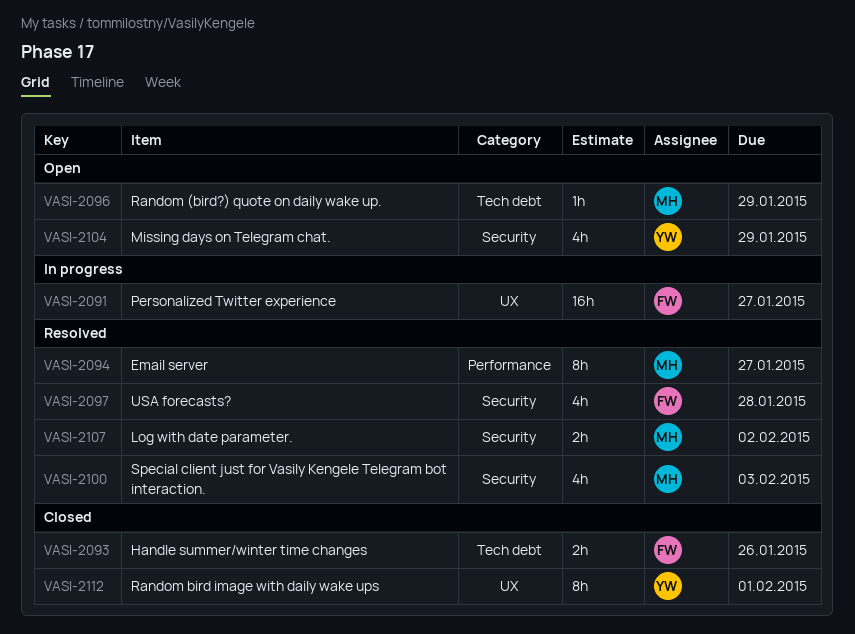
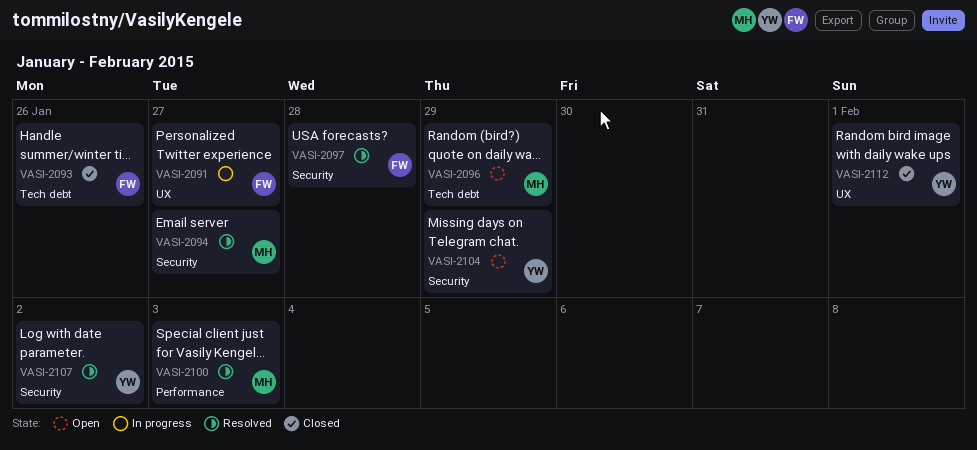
VASI-2094, label: Performance -> Security
VASI-2100, label: Security -> Performance
VASI-2107, owner: MH -> YW

